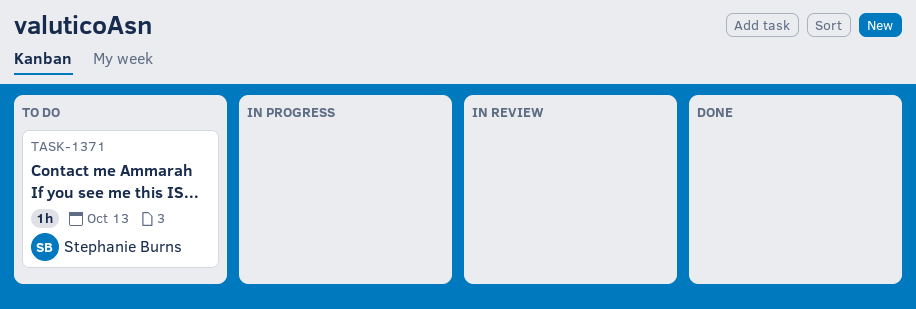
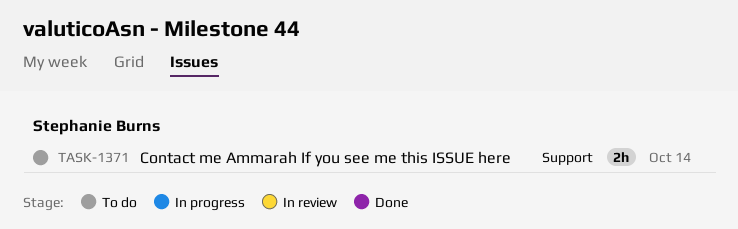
TASK-1371, estimate: 1h -> 2h
TASK-1371, due: Oct 13 -> Oct 14

